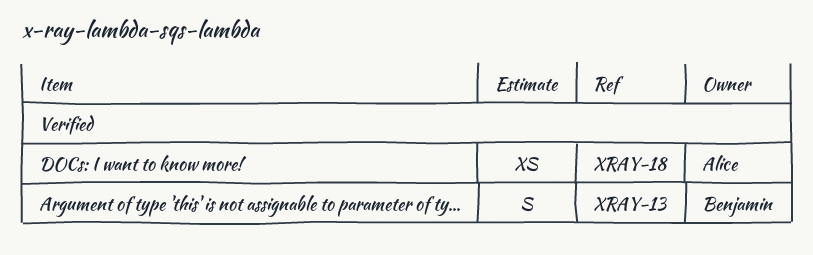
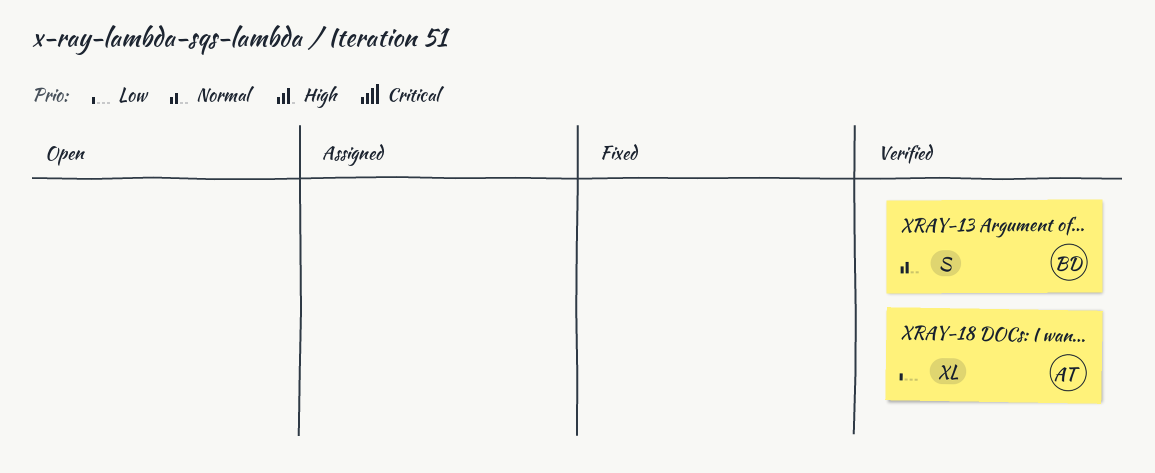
XRAY-18, estimate: XS -> XL

